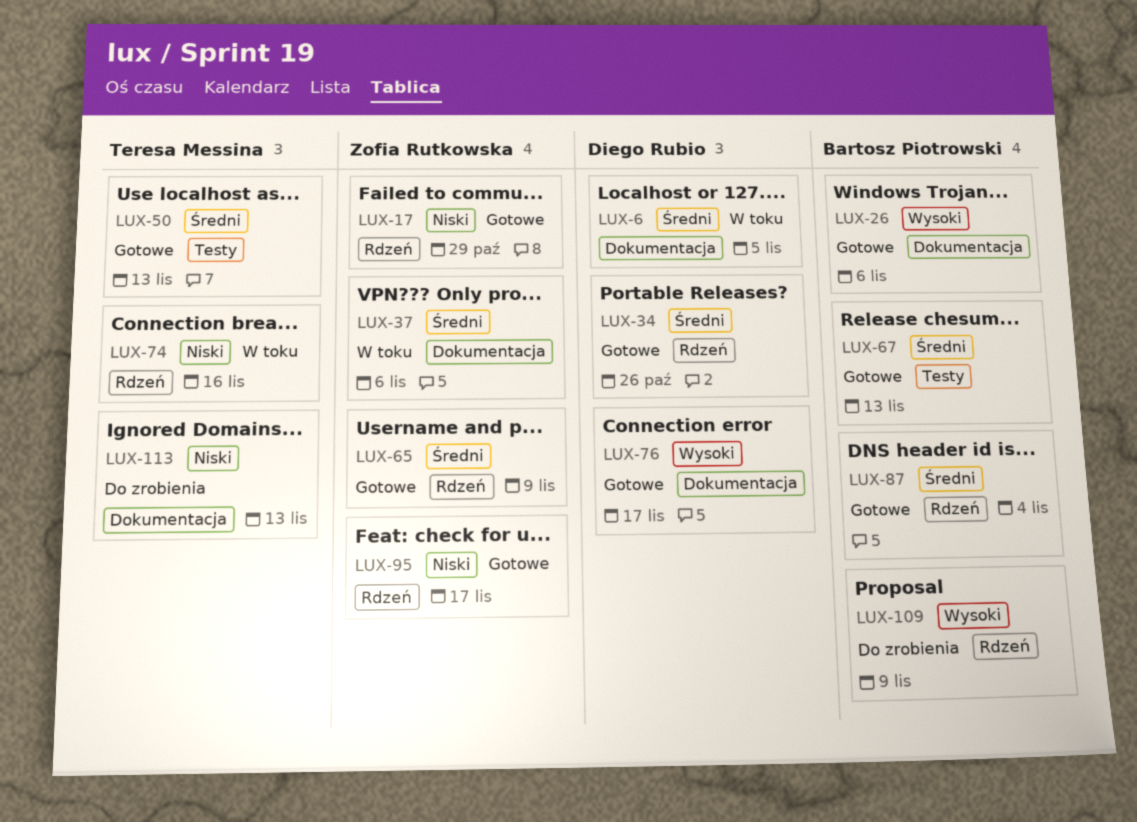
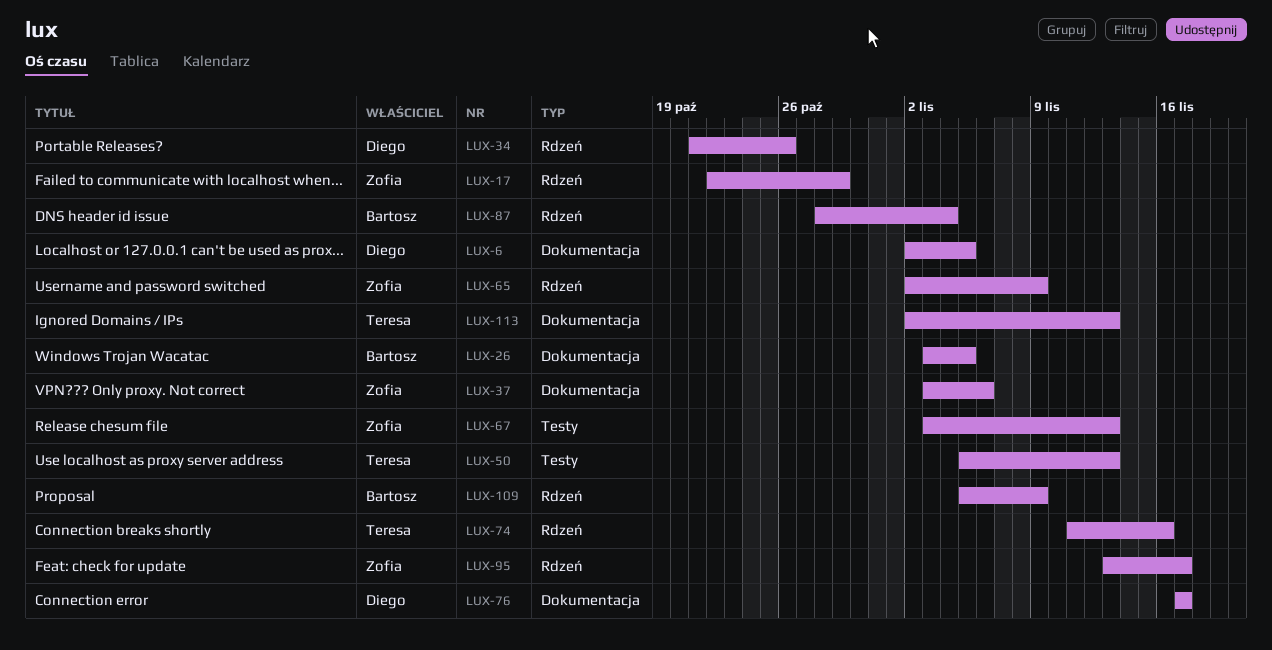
LUX-26, due: Nov 6 -> Nov 5
LUX-67, owner: Bartosz Piotrowski -> Zofia Rutkowska

